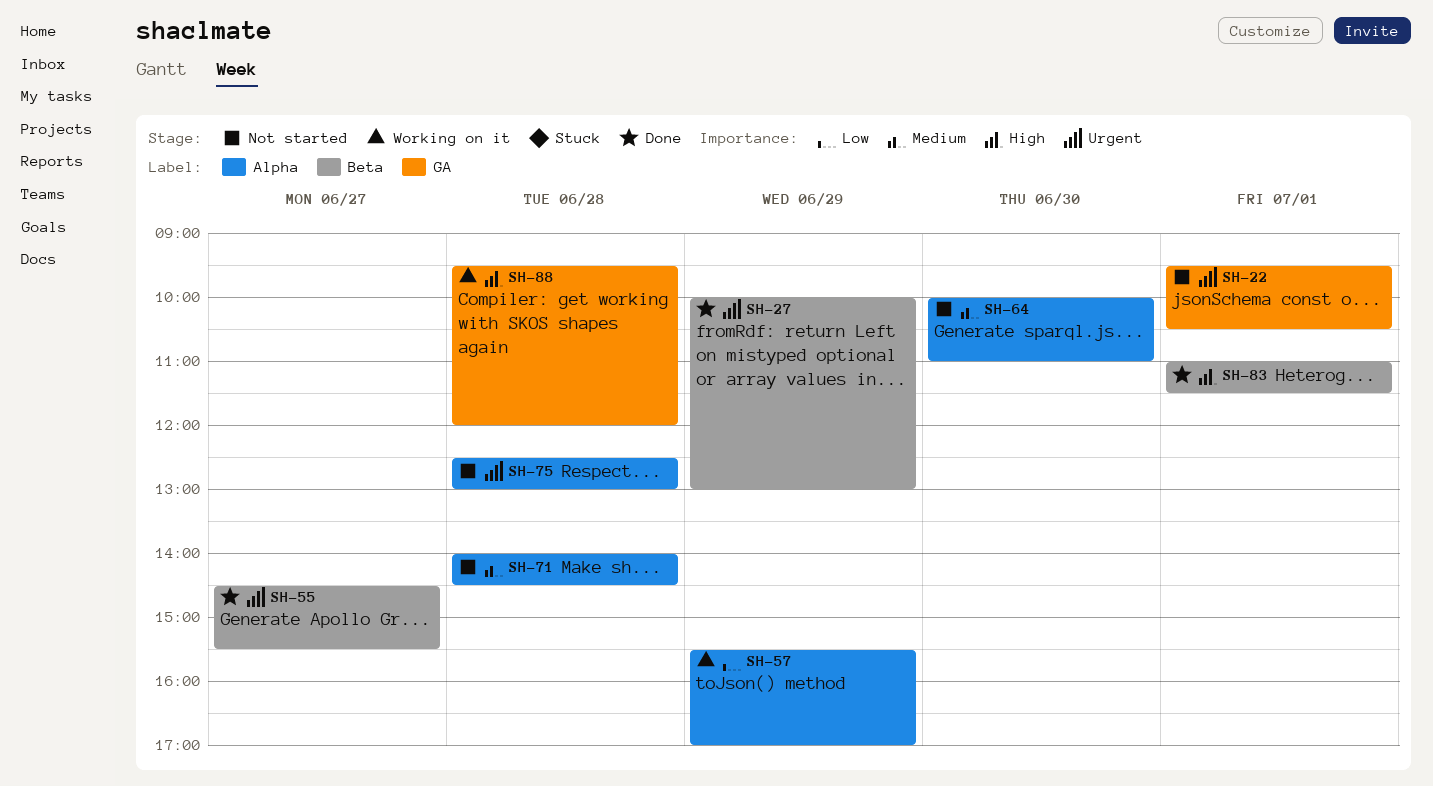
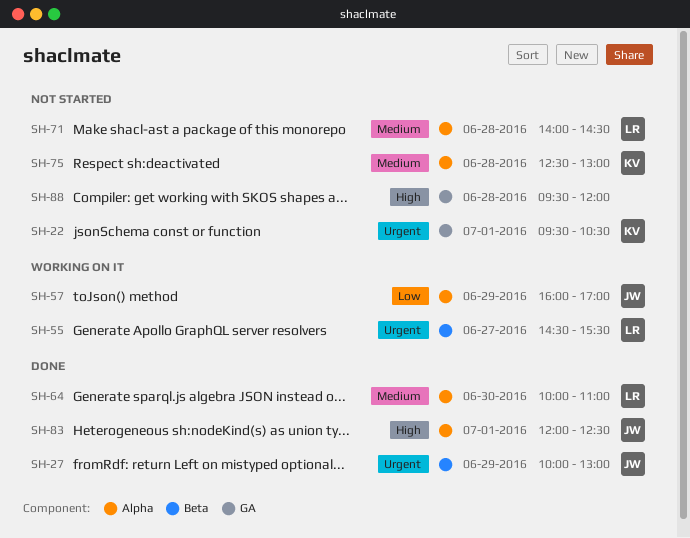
SH-55, status: Done -> Working on it
SH-57, begins: 15:30 -> 16:00
SH-64, status: Not started -> Done
SH-75, priority: Urgent -> Medium
SH-83, label: Beta -> Alpha
SH-83, begins: 11:00 -> 12:00
SH-83, ends: 11:30 -> 12:30
SH-88, status: Working on it -> Not started

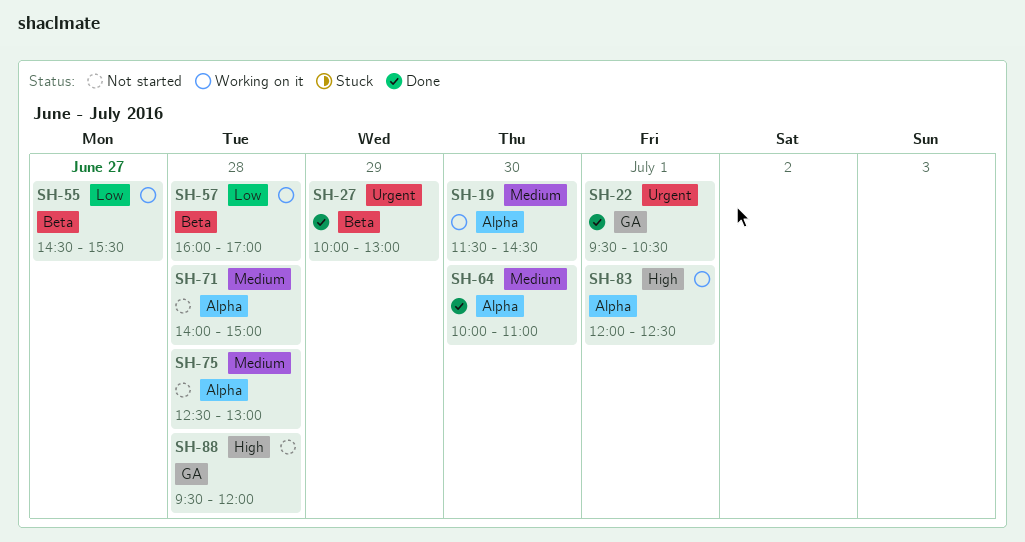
SH-19: none -> present
SH-22, status: Not started -> Done
SH-55, priority: Urgent -> Low
SH-57, label: Alpha -> Beta
SH-57, day: Jun 29 -> Jun 28
SH-71, ends: 14:30 -> 15:00
SH-83, status: Done -> Working on it

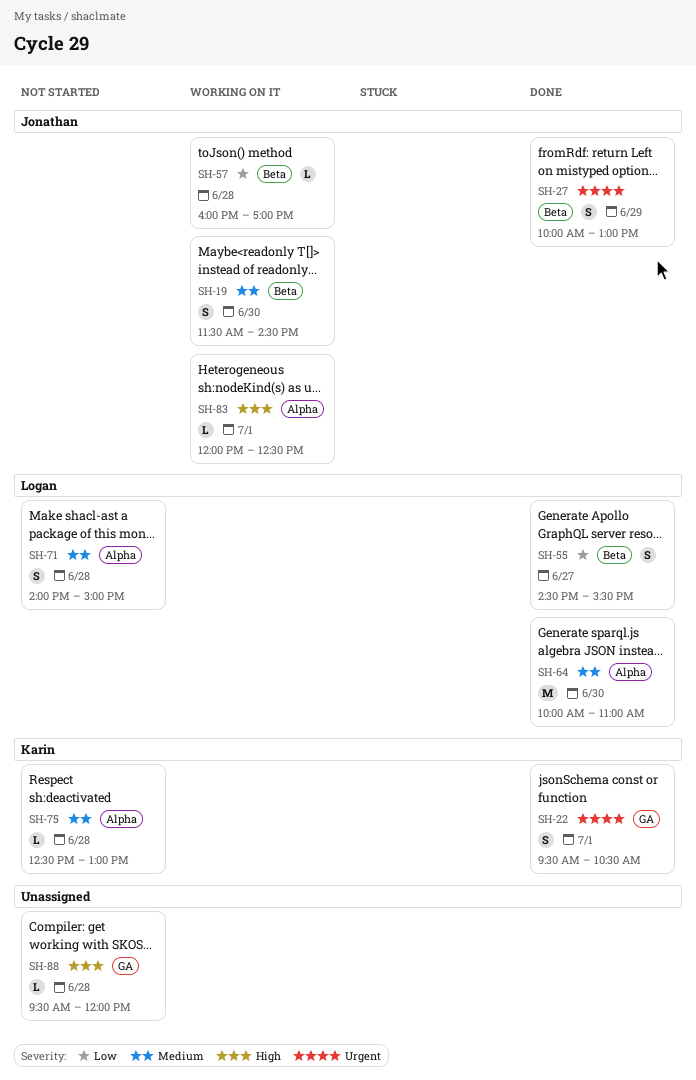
SH-19, label: Alpha -> Beta
SH-55, status: Working on it -> Done

